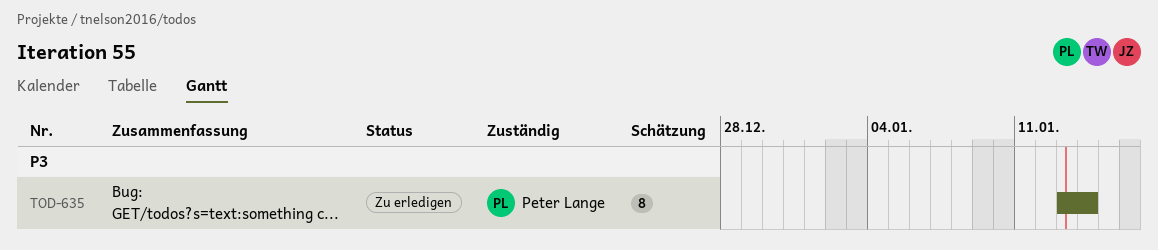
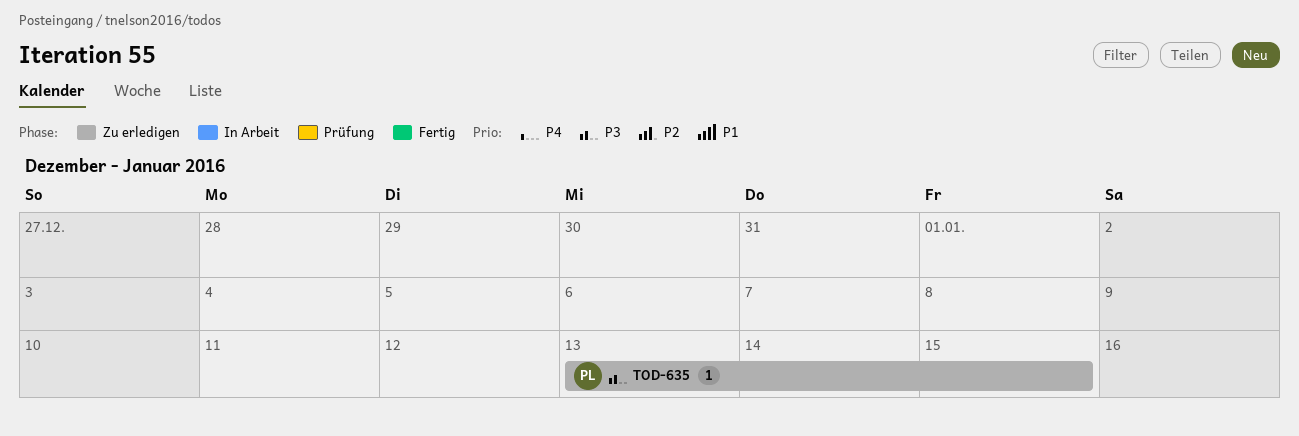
TOD-635, estimate: 8 -> 1
TOD-635, due: Jan 14 -> Jan 15

